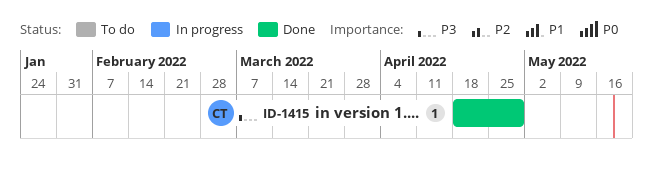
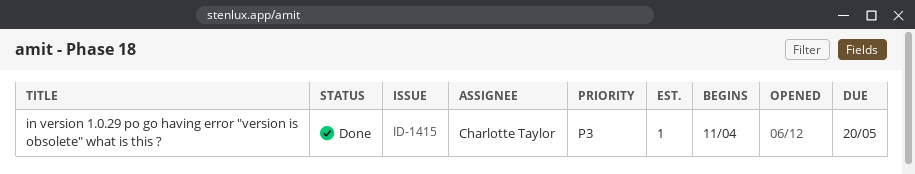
ID-1415, start: Apr 18 -> Apr 11
ID-1415, due: Apr 29 -> May 20

